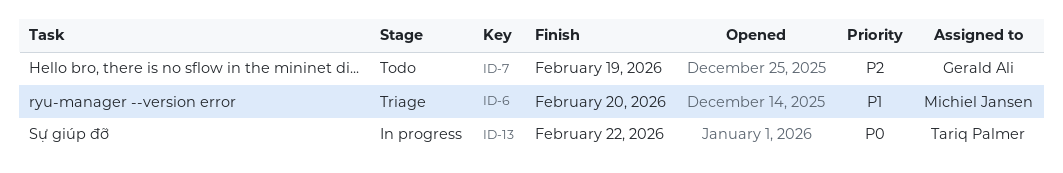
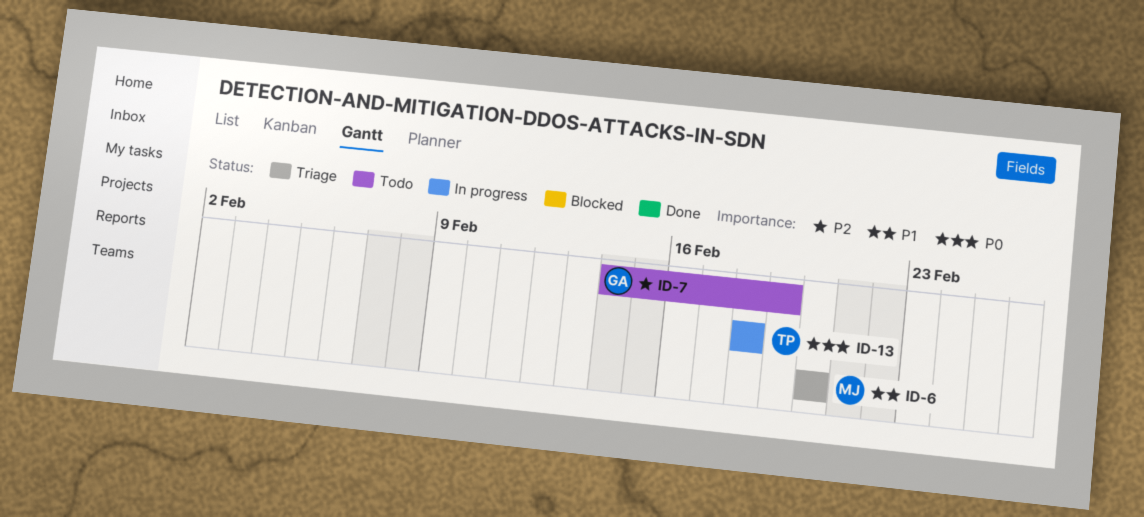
ID-13, due: Feb 22 -> Feb 18

